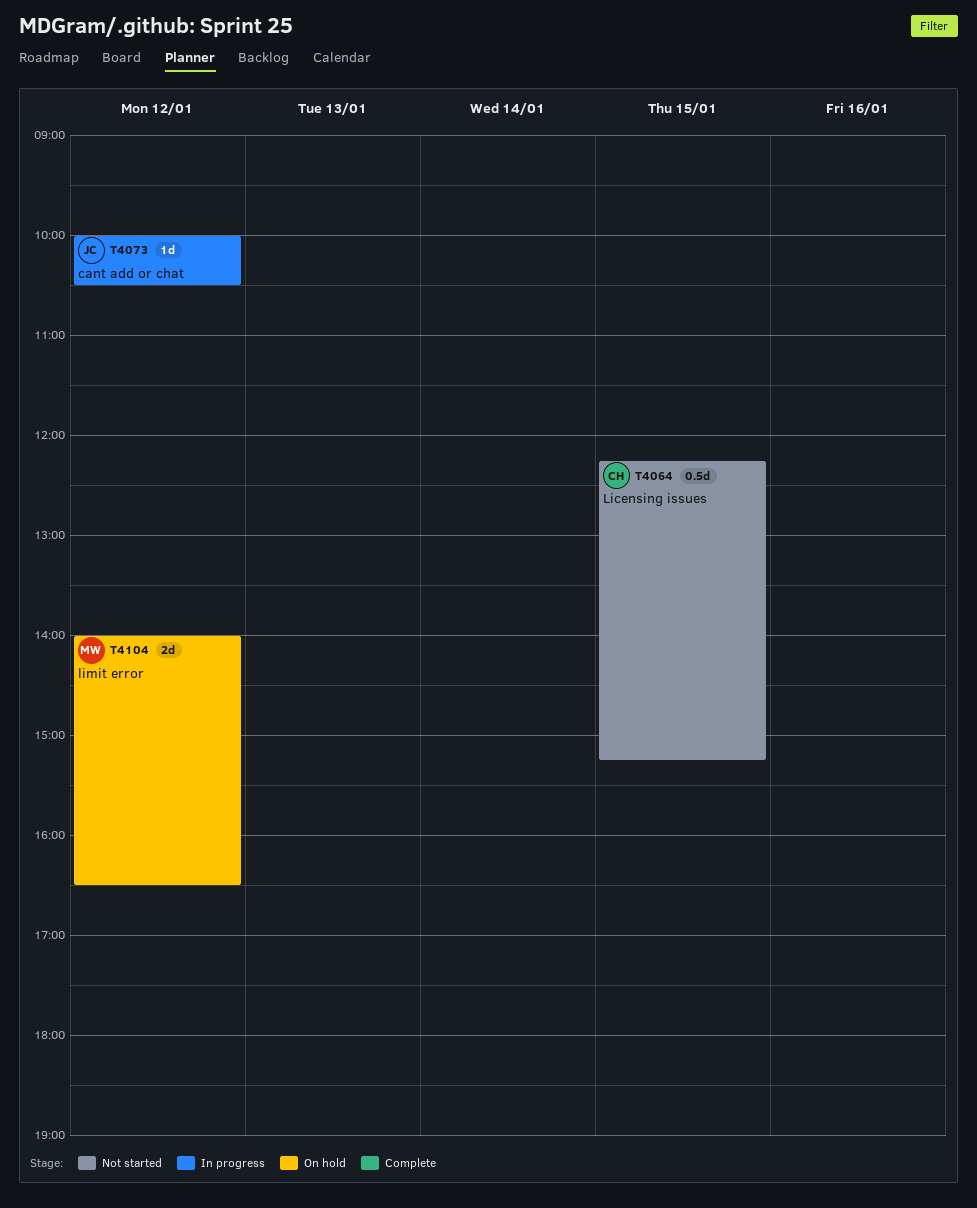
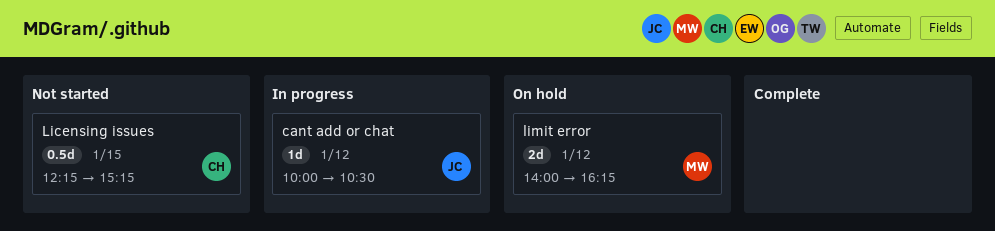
limit error, ends: 16:30 -> 16:15

